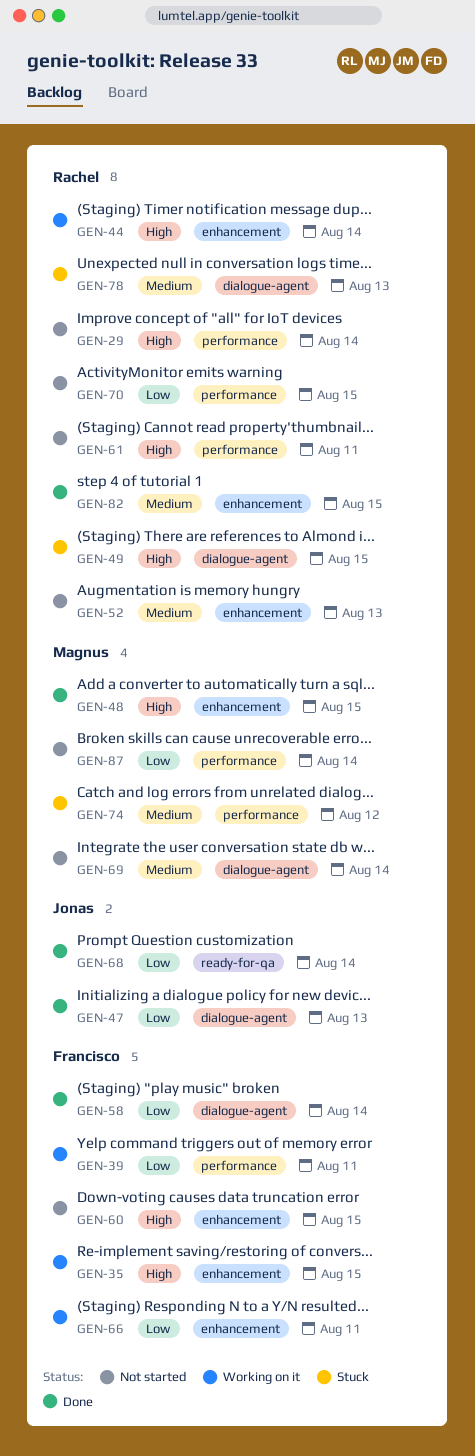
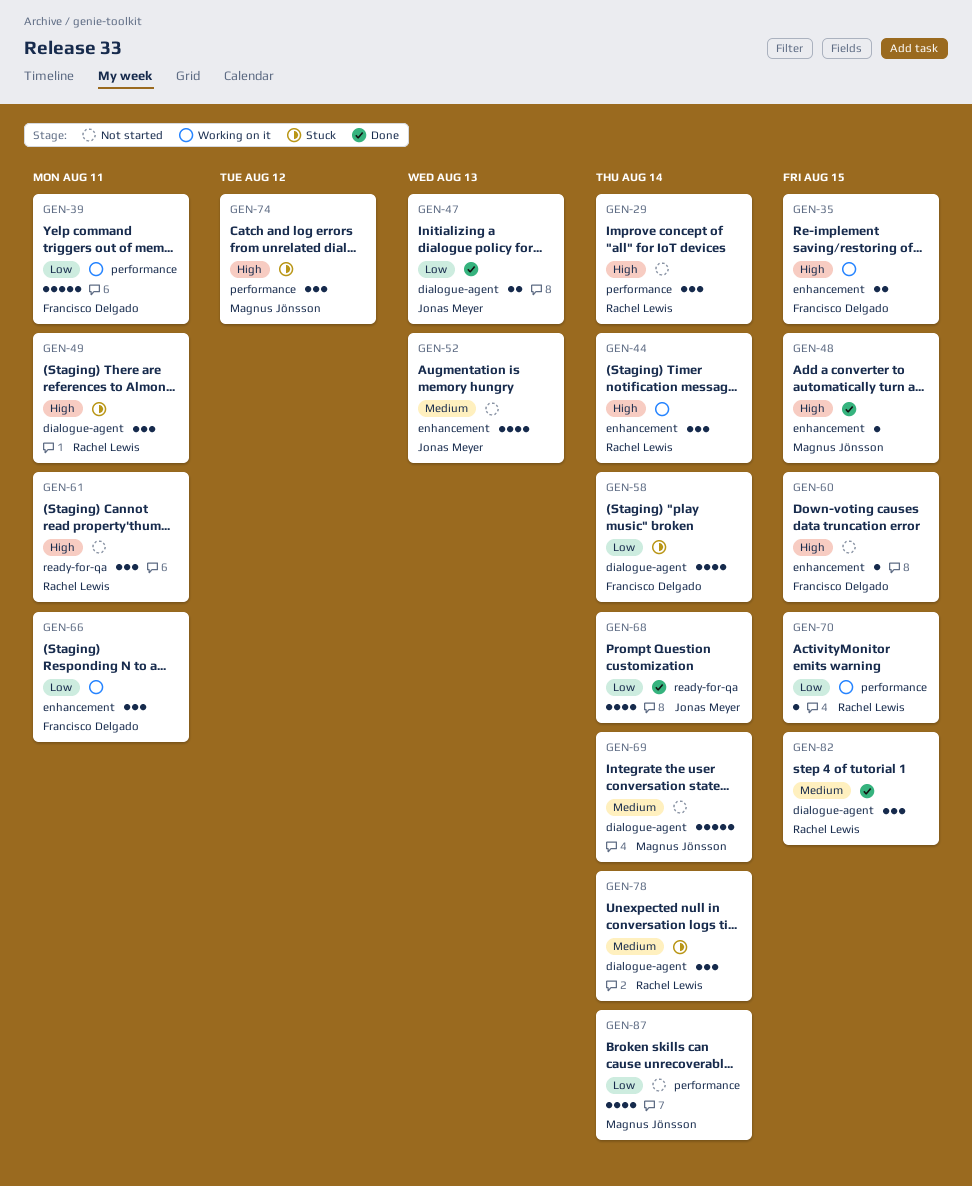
GEN-49, due: Aug 15 -> Aug 11
GEN-52, owner: Rachel Lewis -> Jonas Meyer
GEN-58, status: Done -> Stuck
GEN-61, label: performance -> ready-for-qa
GEN-70, status: Not started -> Working on it
GEN-74, priority: Medium -> High
GEN-78, due: Aug 13 -> Aug 14
GEN-82, label: enhancement -> dialogue-agent

